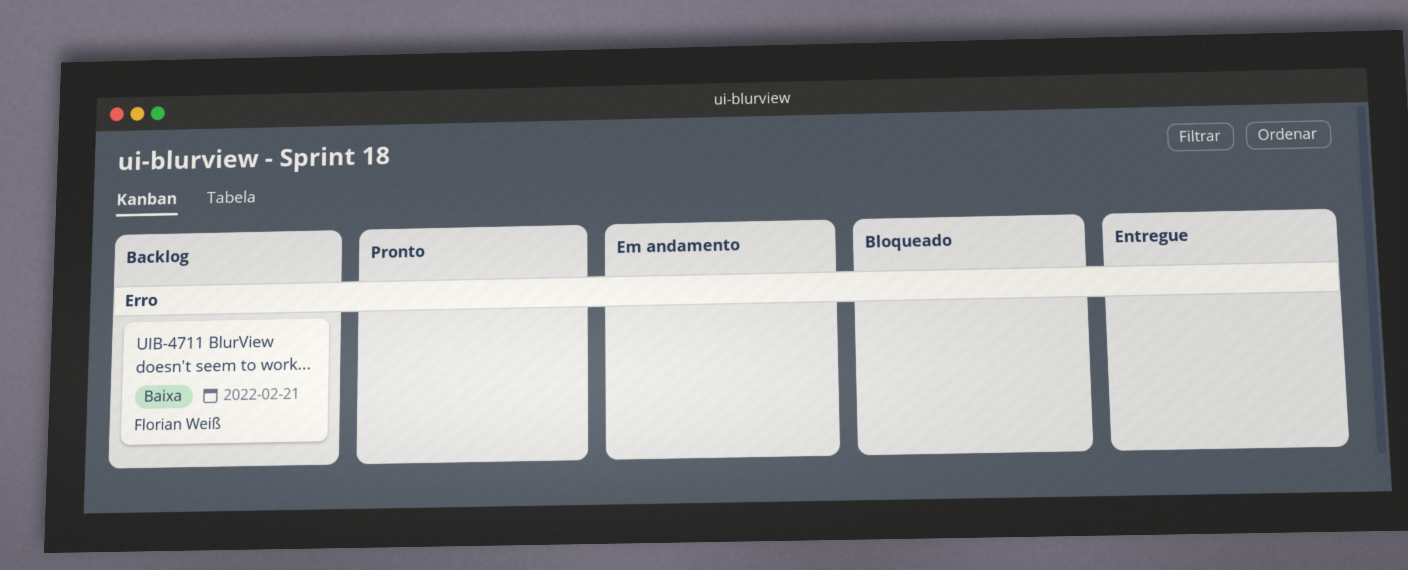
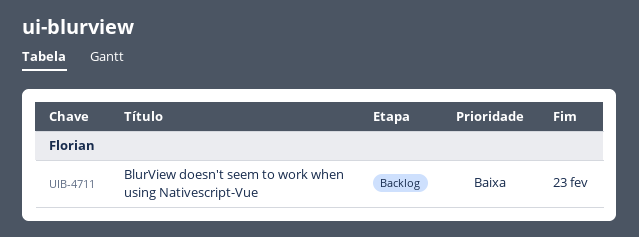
UIB-4711, due: Feb 21 -> Feb 23

